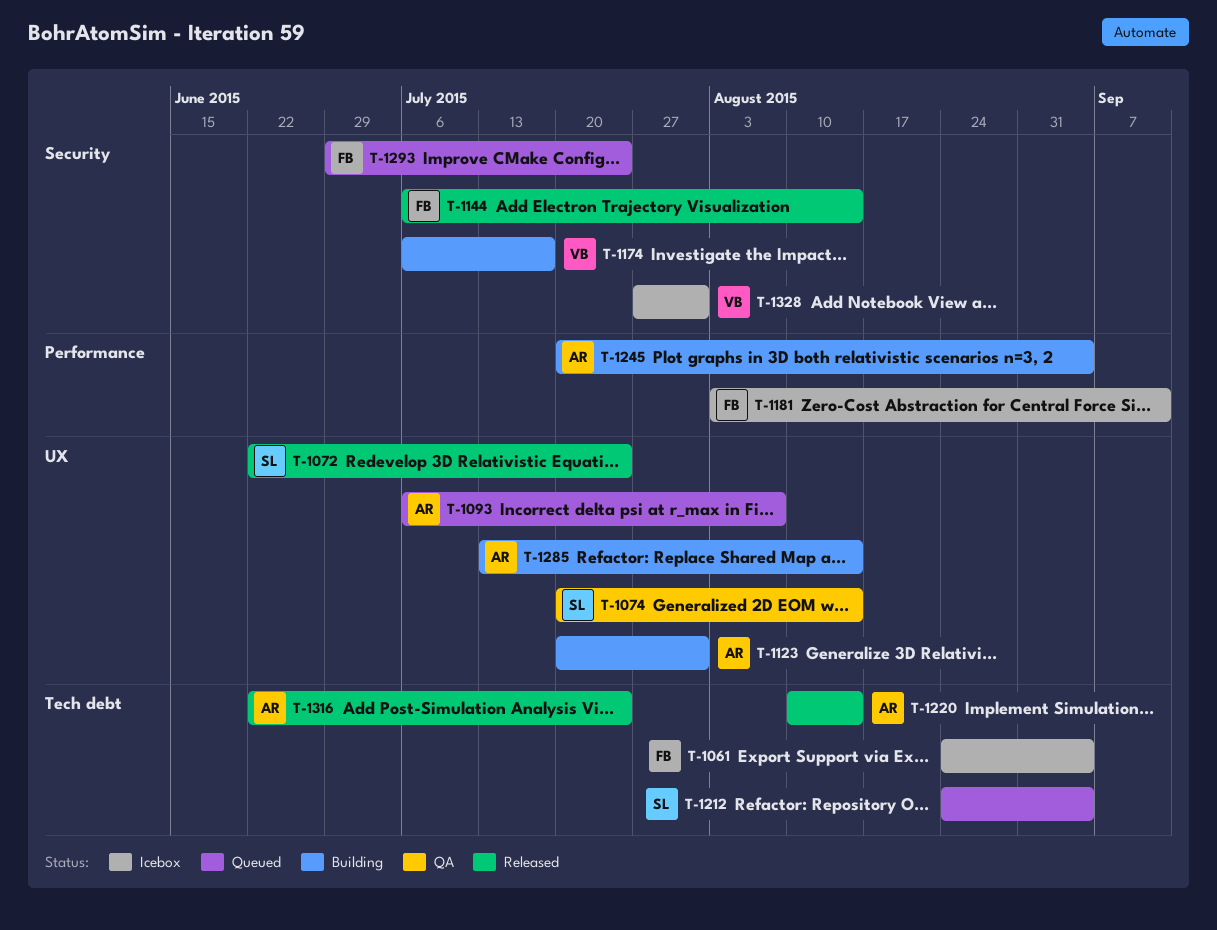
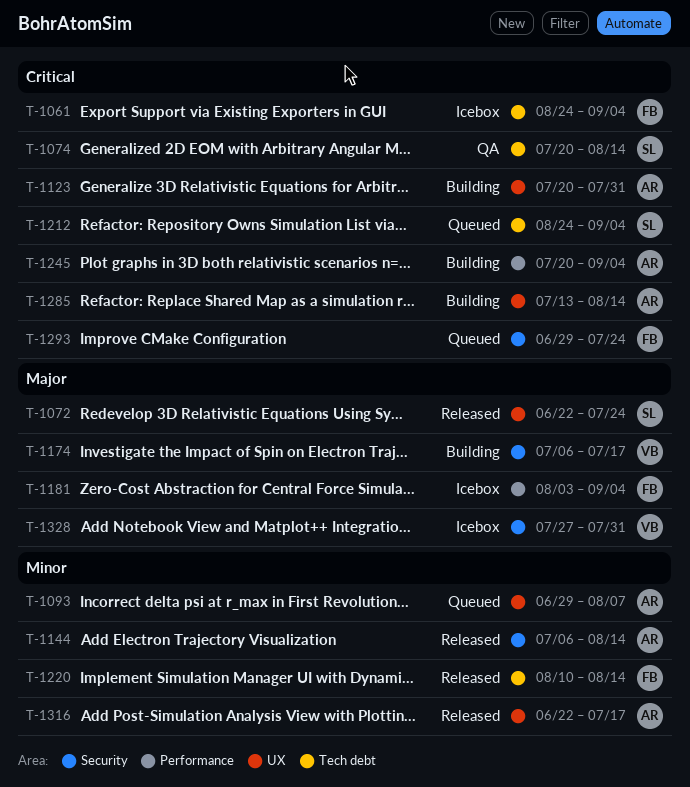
T-1074, label: UX -> Tech debt
T-1093, start: Jul 6 -> Jun 29
T-1144, owner: FB -> AR
T-1181, due: Sep 11 -> Sep 4
T-1220, owner: AR -> FB
T-1316, label: Tech debt -> UX
T-1316, due: Jul 24 -> Jul 17

